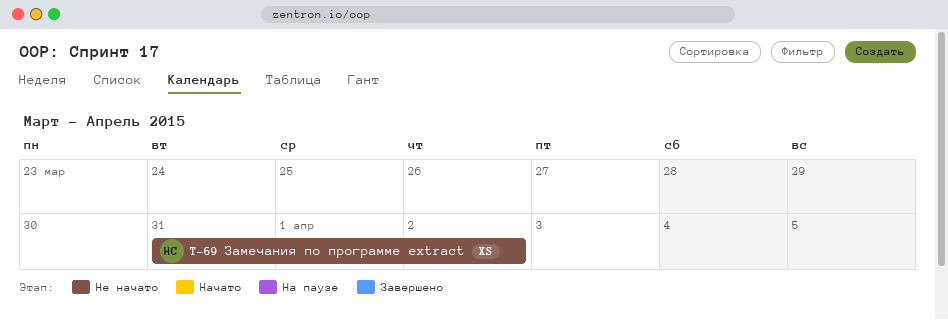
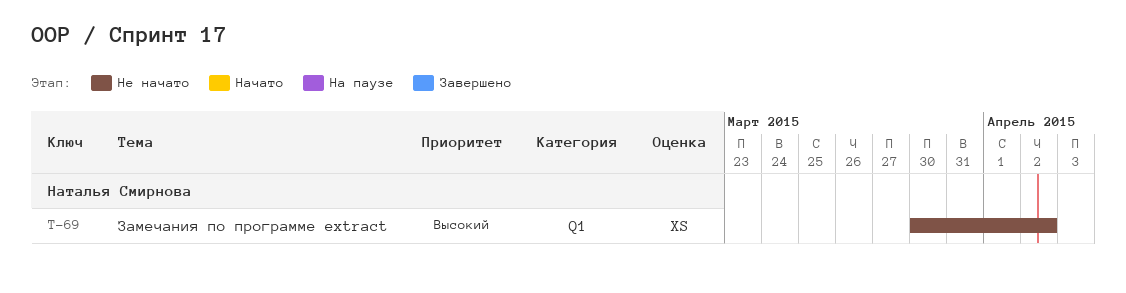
T-69, start: Mar 31 -> Mar 30

